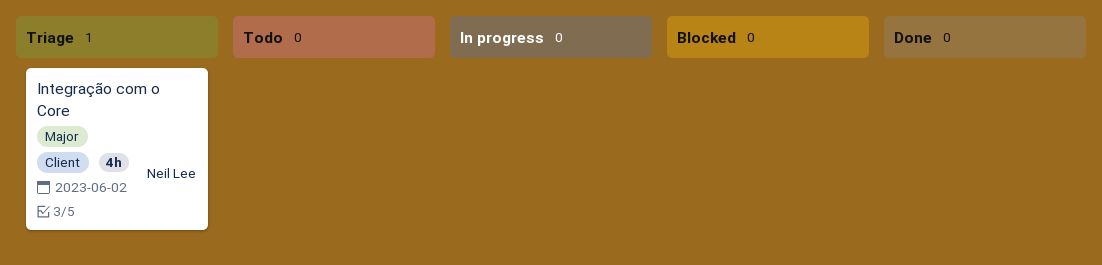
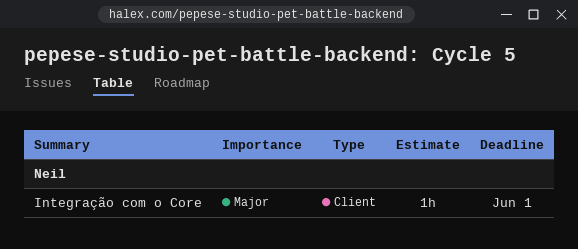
Integração com o Core, estimate: 4h -> 1h
Integração com o Core, due: Jun 2 -> Jun 1

